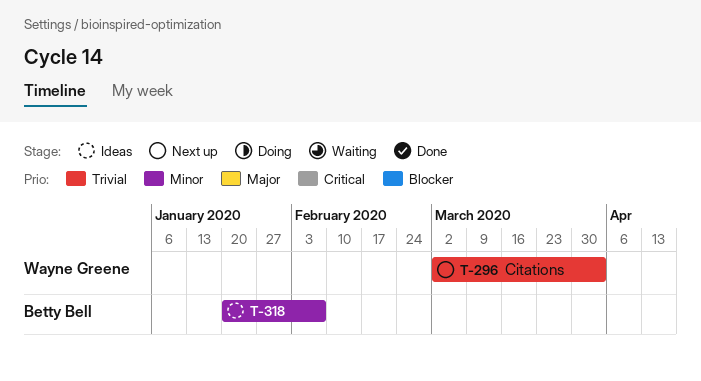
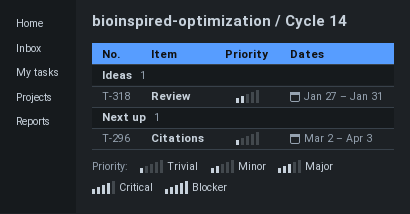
T-318, start: Jan 20 -> Jan 27
T-318, due: Feb 7 -> Jan 31

